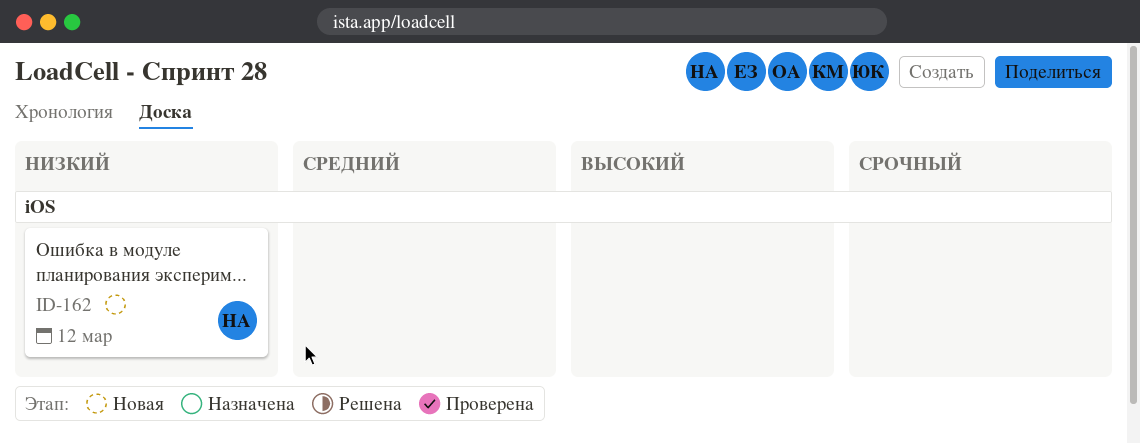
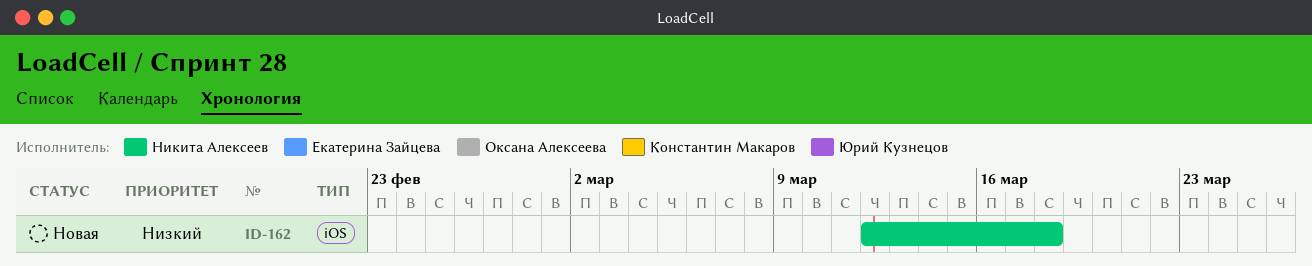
ID-162, due: Mar 12 -> Mar 18

